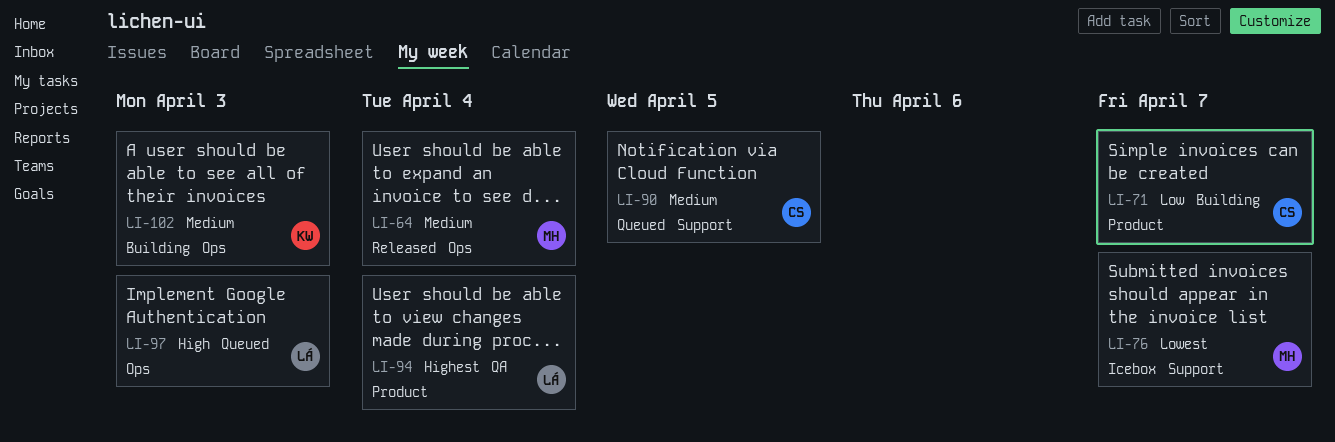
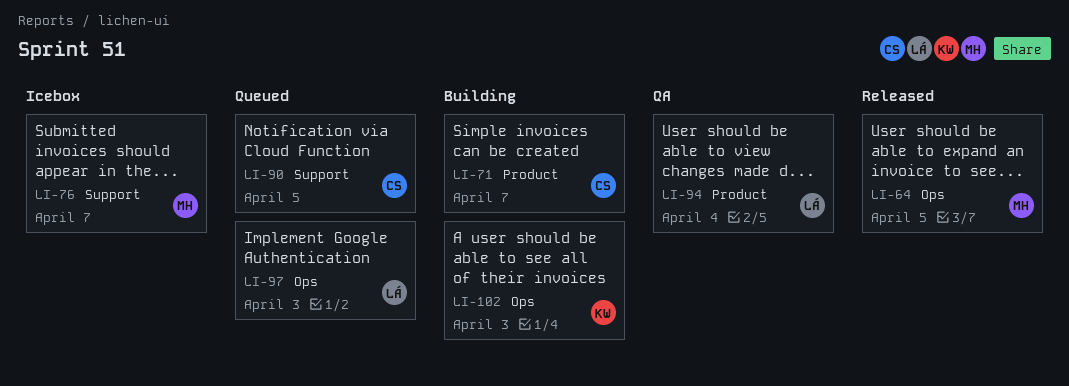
LI-64, due: Apr 4 -> Apr 5

